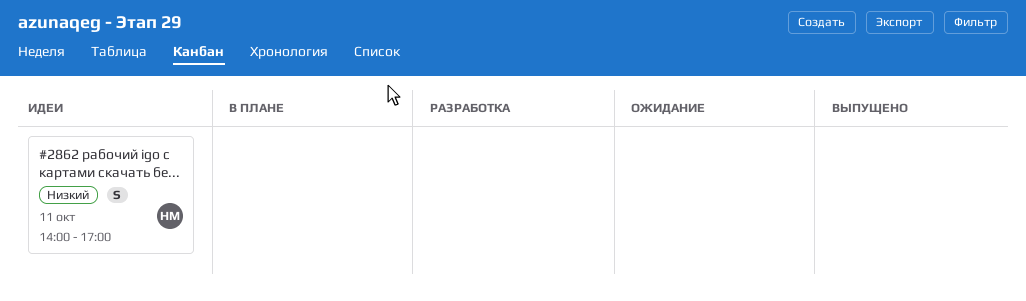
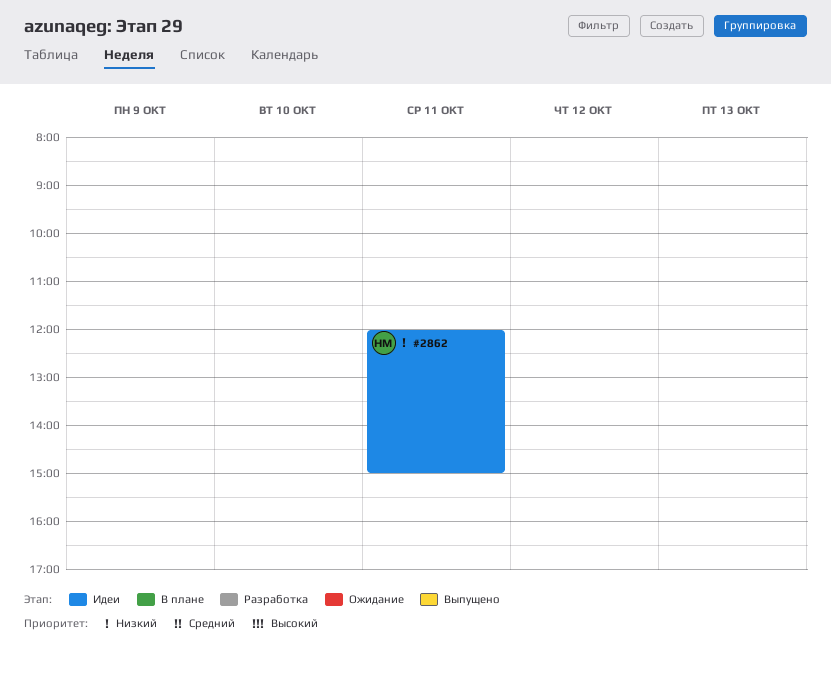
#2862, begins: 14:00 -> 12:00
#2862, ends: 17:00 -> 15:00

